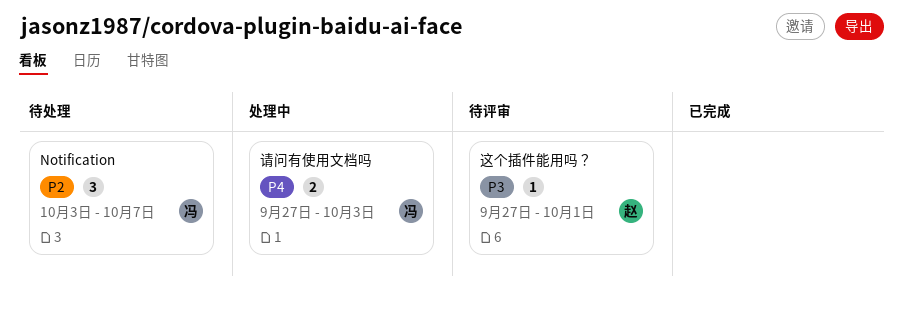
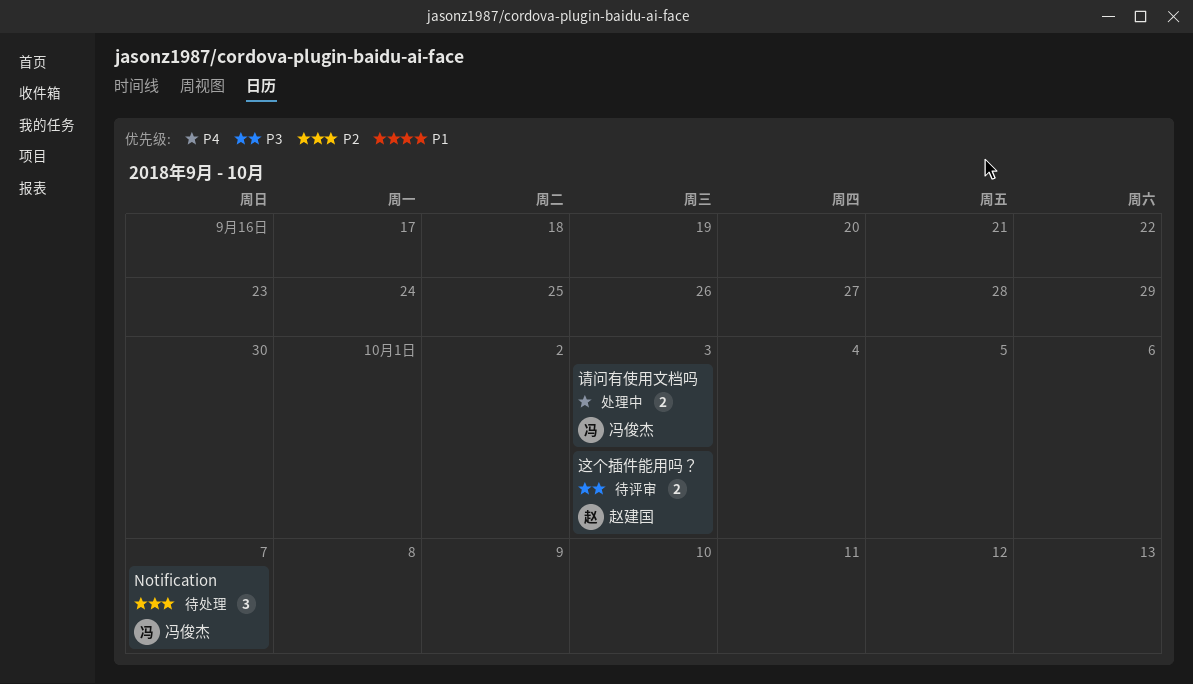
这个插件能用吗？, estimate: 1 -> 2
这个插件能用吗？, due: Oct 1 -> Oct 3

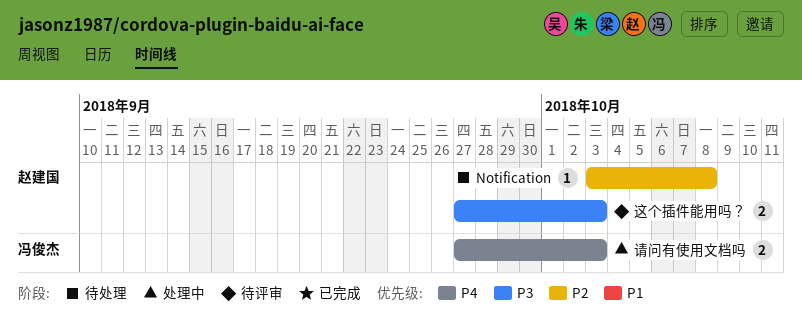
Notification, owner: 冯俊杰 -> 赵建国
Notification, estimate: 3 -> 1
Notification, due: Oct 7 -> Oct 8

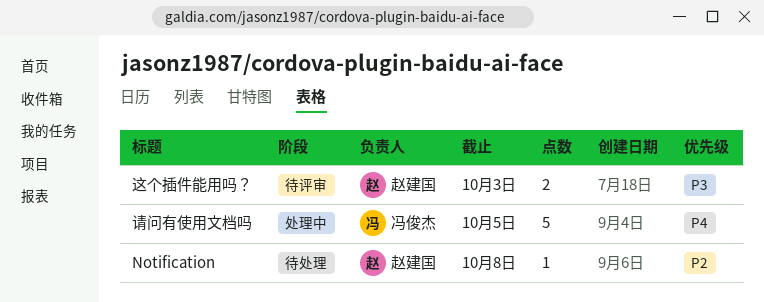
请问有使用文档吗, estimate: 2 -> 5
请问有使用文档吗, due: Oct 3 -> Oct 5

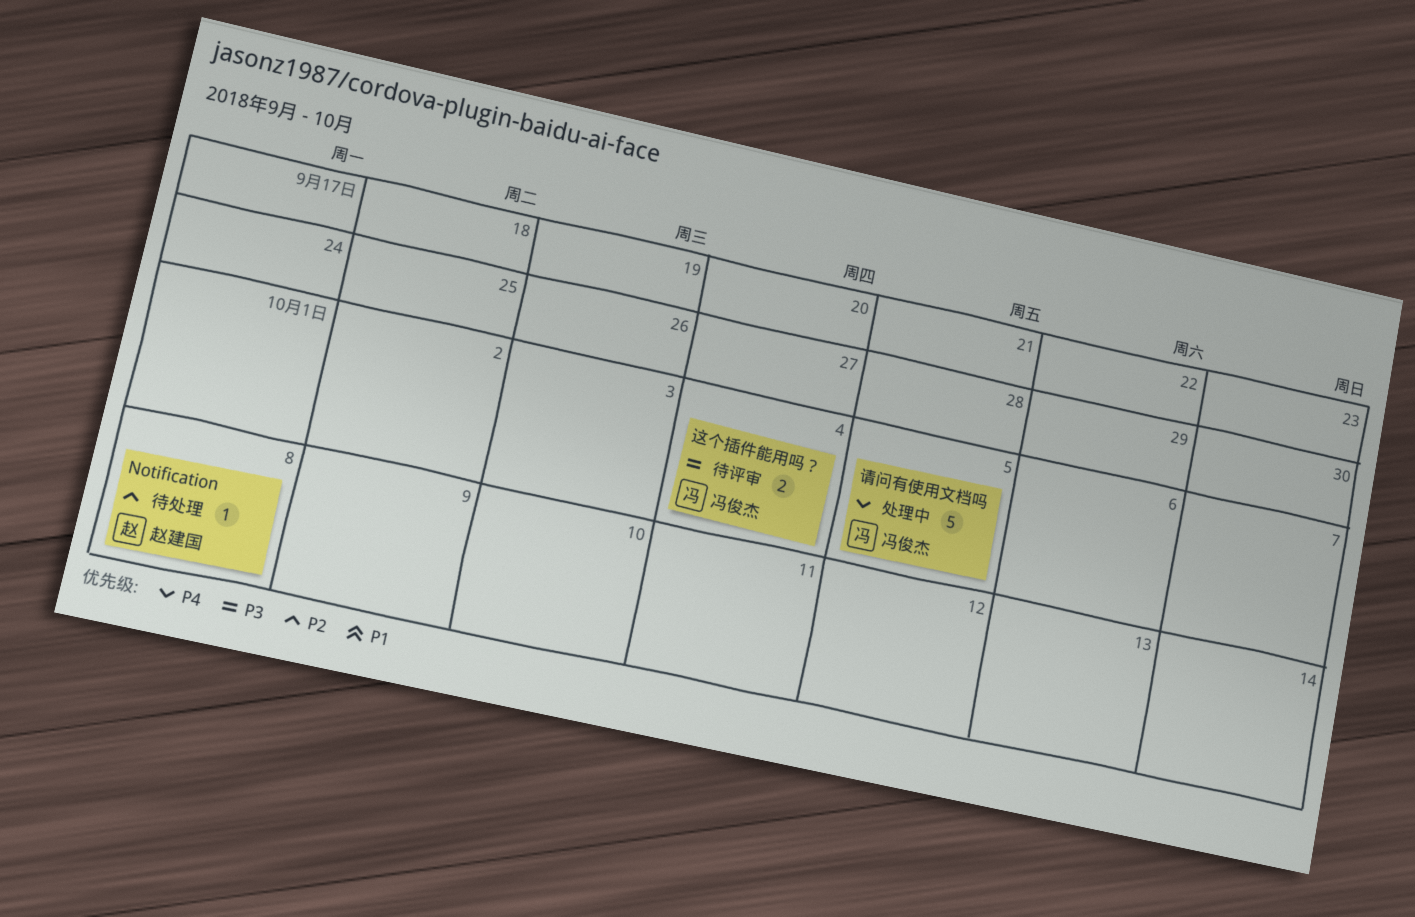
这个插件能用吗？, owner: 赵建国 -> 冯俊杰
这个插件能用吗？, due: Oct 3 -> Oct 4

